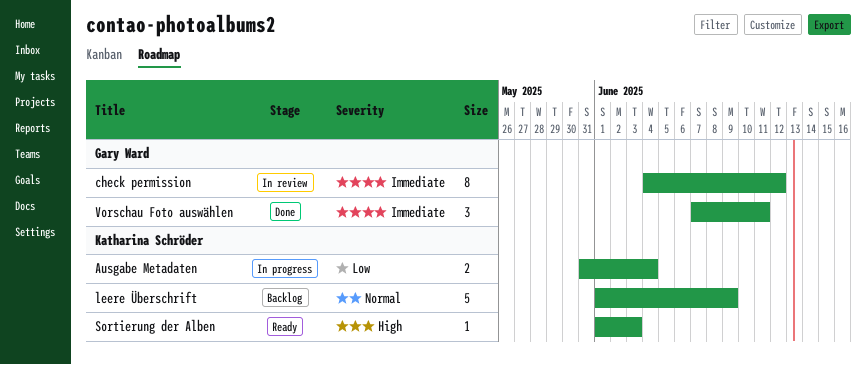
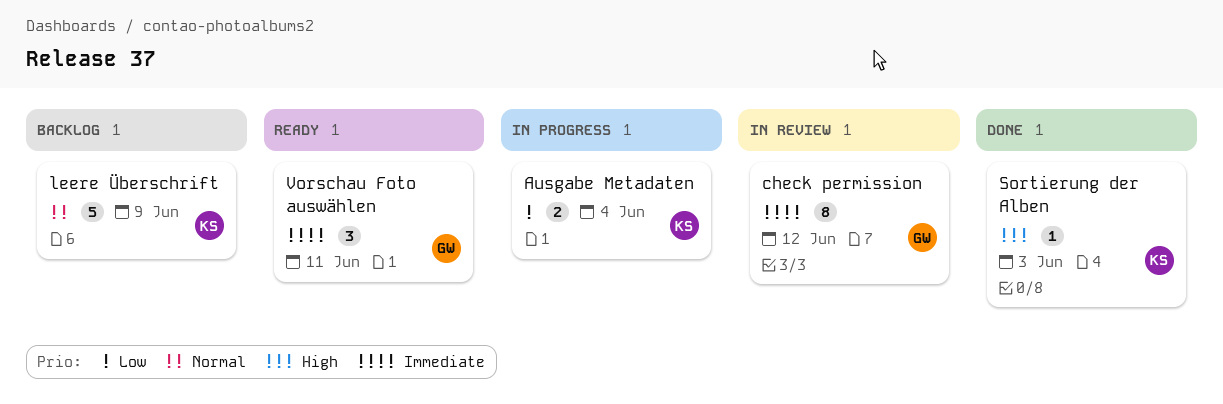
Sortierung der Alben, status: Ready -> Done
Vorschau Foto auswählen, status: Done -> Ready

